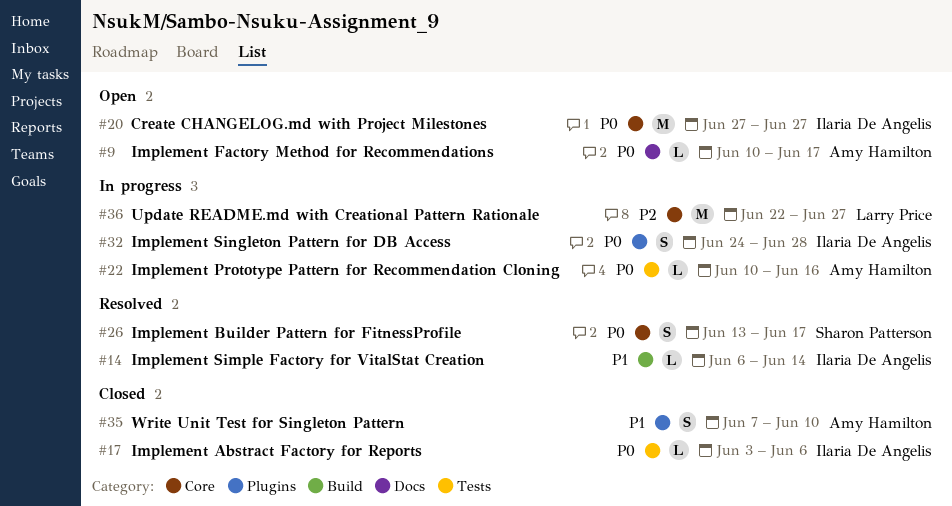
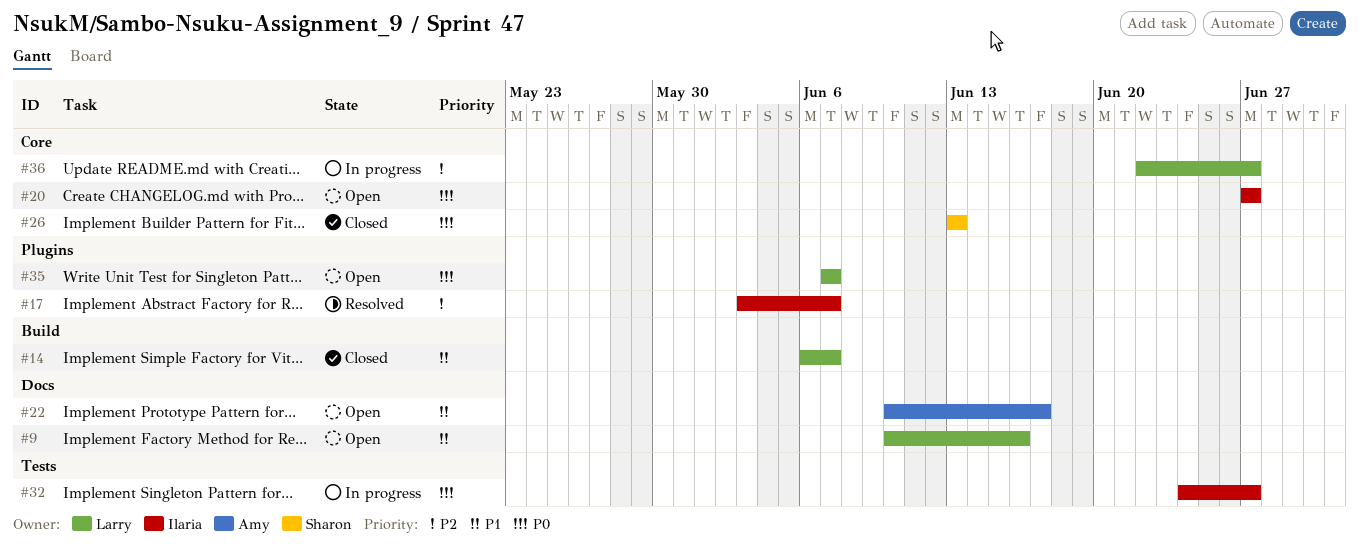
#9, owner: Amy Hamilton -> Larry Price
#9, priority: P0 -> P1
#9, due: Jun 17 -> Jun 16
#14, status: Resolved -> Closed
#14, owner: Ilaria De Angelis -> Larry Price
#14, due: Jun 14 -> Jun 7
#17, status: Closed -> Resolved
#17, priority: P0 -> P2
#17, label: Tests -> Plugins
#17, due: Jun 6 -> Jun 7
#22, status: In progress -> Open
#22, priority: P0 -> P1
#22, label: Tests -> Docs
#22, due: Jun 16 -> Jun 17
#26, status: Resolved -> Closed
#26, due: Jun 17 -> Jun 13
#32, label: Plugins -> Tests
#32, due: Jun 28 -> Jun 27
#35, status: Closed -> Open
#35, owner: Amy Hamilton -> Larry Price
#35, priority: P1 -> P0
#35, due: Jun 10 -> Jun 7

